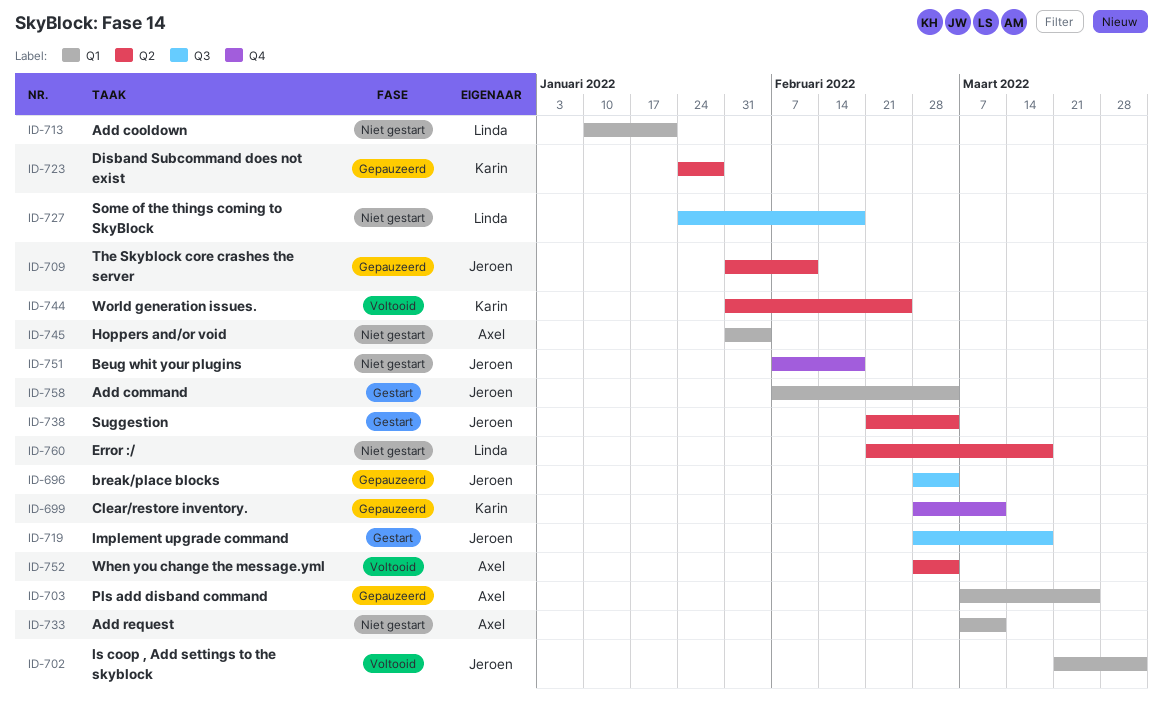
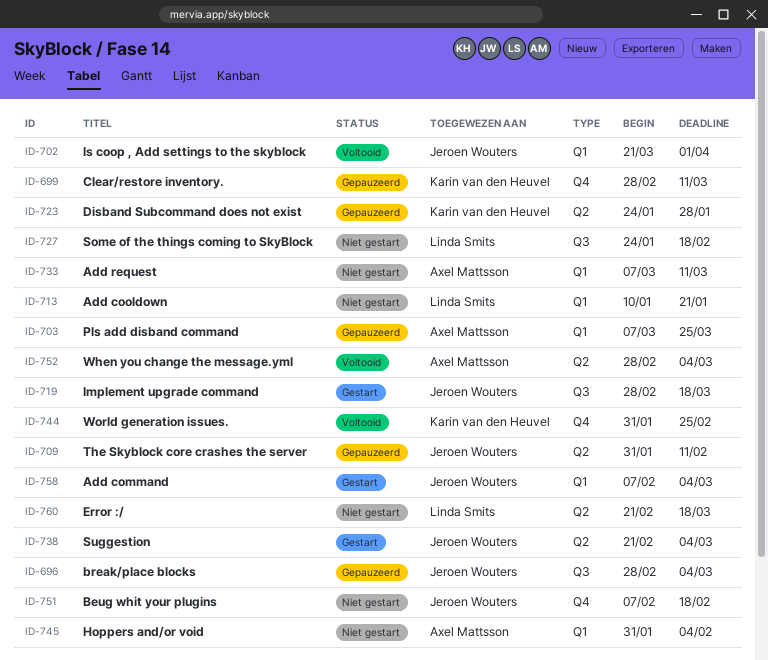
ID-744, label: Q2 -> Q4

